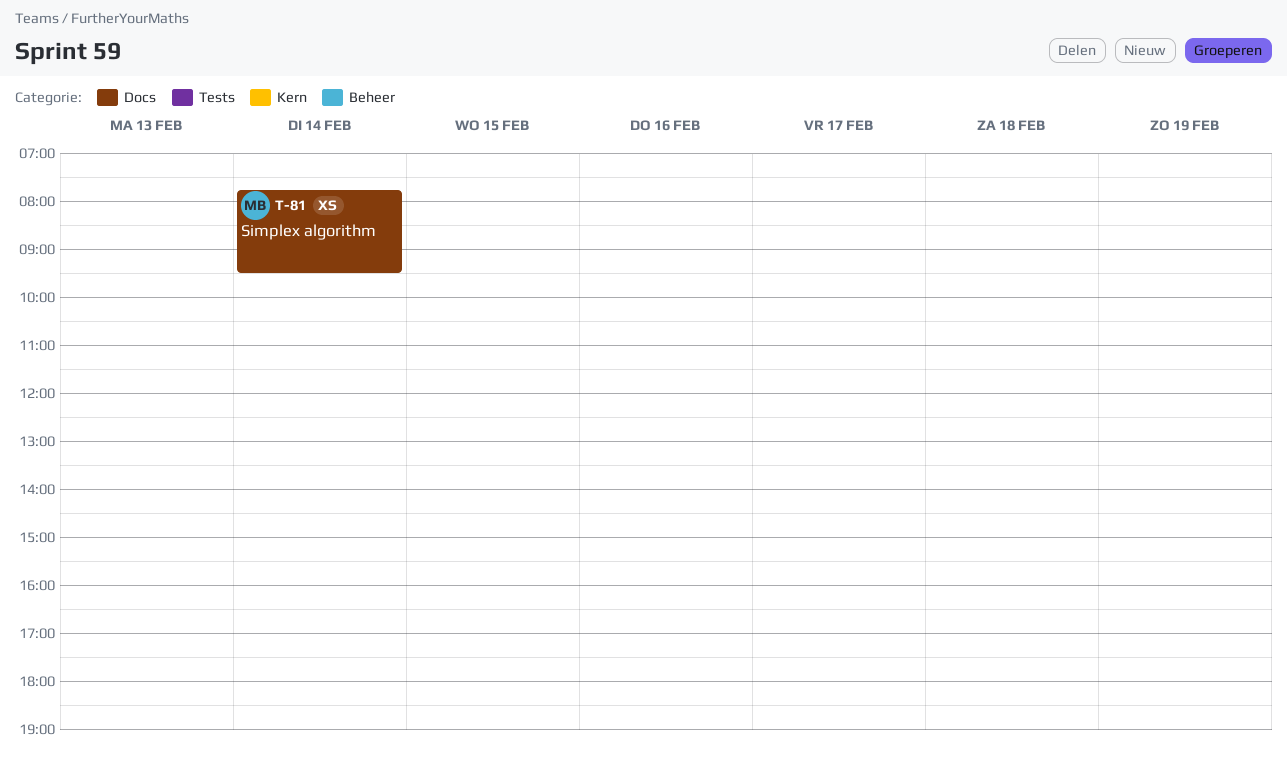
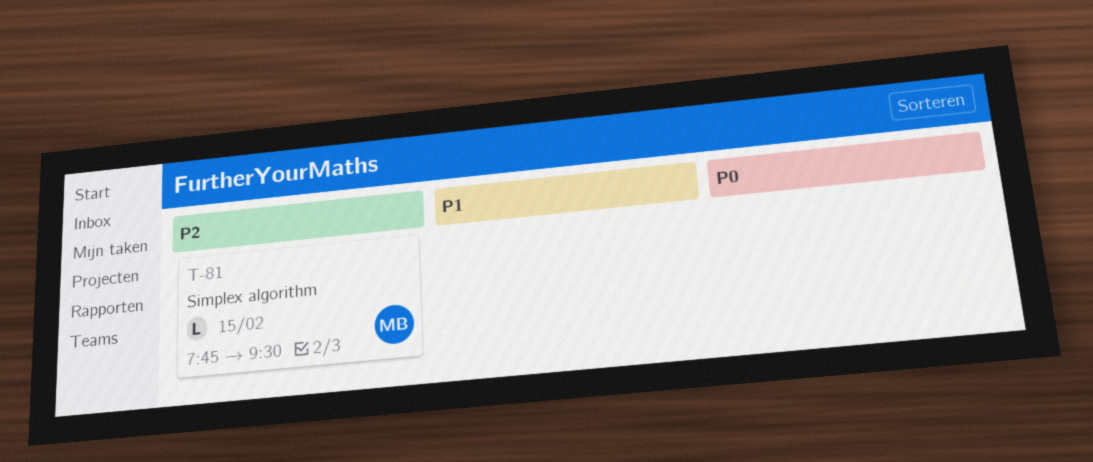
T-81, estimate: XS -> L
T-81, day: Feb 14 -> Feb 15

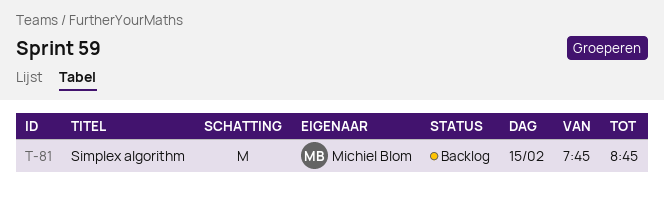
T-81, estimate: L -> M
T-81, ends: 09:30 -> 08:45

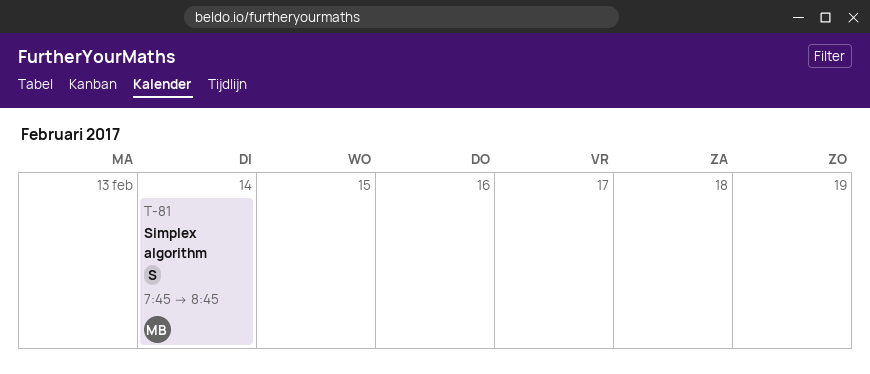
T-81, estimate: M -> S
T-81, day: Feb 15 -> Feb 14

